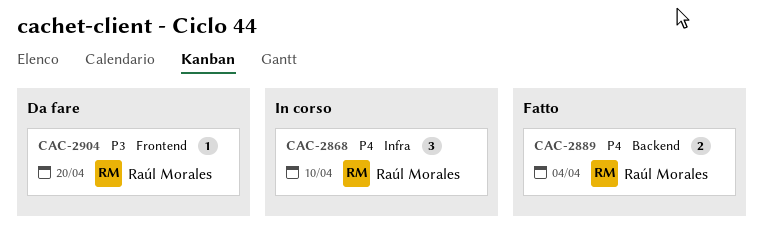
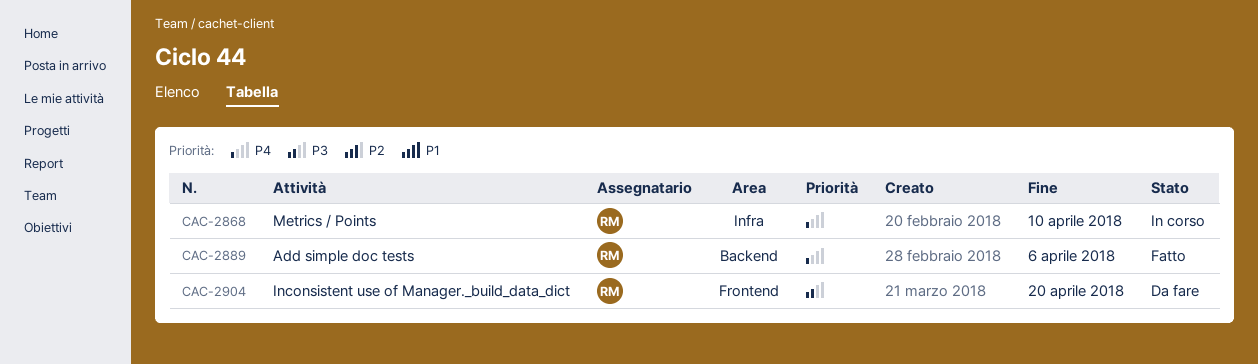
CAC-2889, due: Apr 4 -> Apr 6

